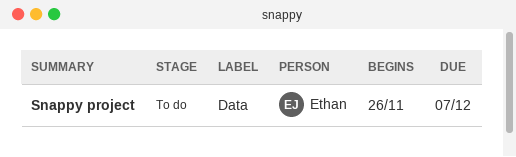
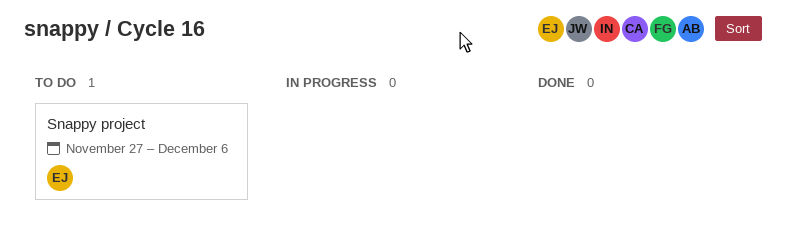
Snappy project, start: Nov 26 -> Nov 27
Snappy project, due: Dec 7 -> Dec 6

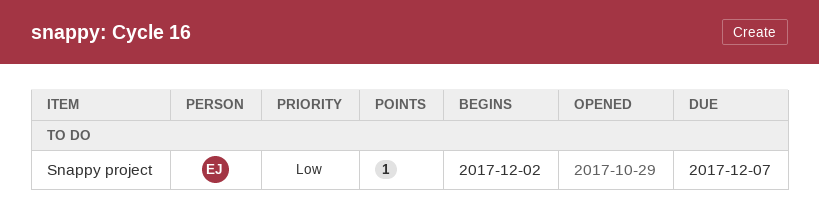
Snappy project, start: Nov 27 -> Dec 2
Snappy project, due: Dec 6 -> Dec 7

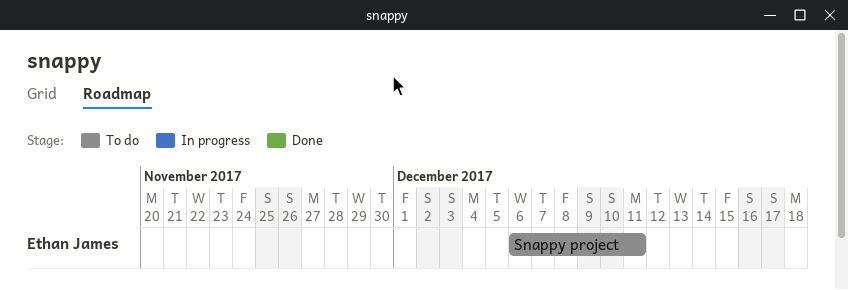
Snappy project, start: Dec 2 -> Dec 6
Snappy project, due: Dec 7 -> Dec 11

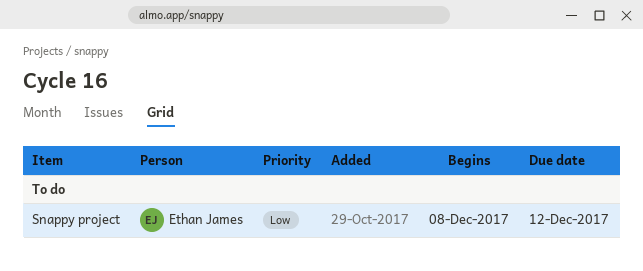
Snappy project, start: Dec 6 -> Dec 8
Snappy project, due: Dec 11 -> Dec 12

